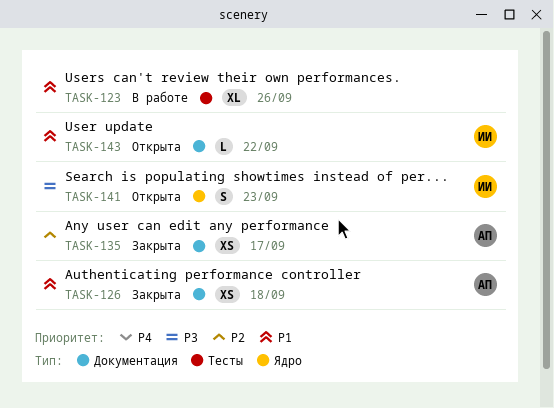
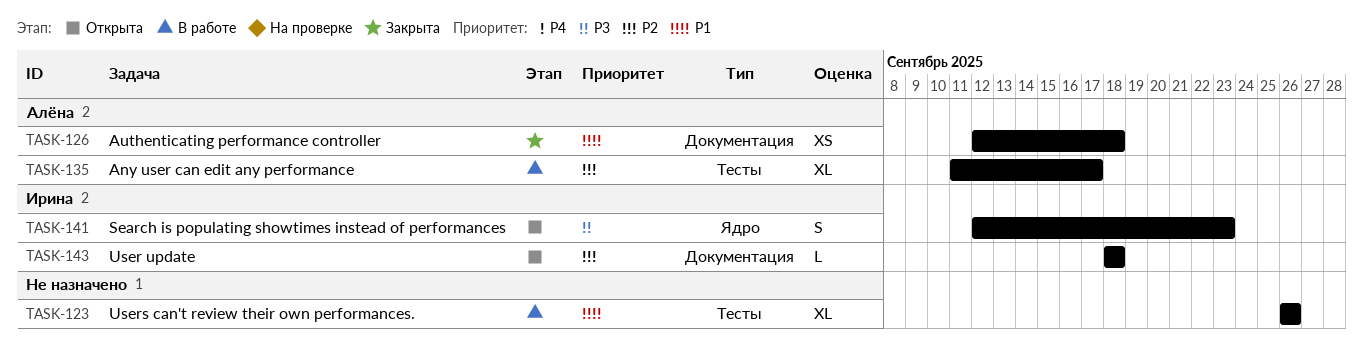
TASK-135, status: Закрыта -> В работе
TASK-135, label: Документация -> Тесты
TASK-135, estimate: XS -> XL
TASK-143, priority: P1 -> P2
TASK-143, due: Sep 22 -> Sep 18

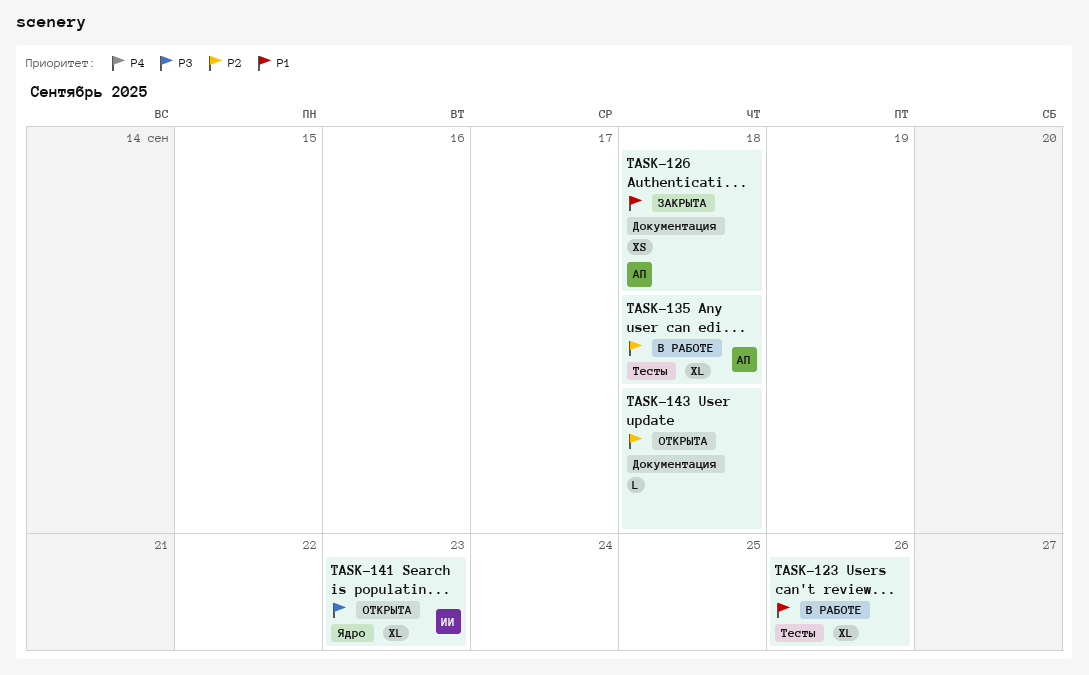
TASK-135, due: Sep 17 -> Sep 18
TASK-141, estimate: S -> XL
TASK-143, owner: Ирина -> none

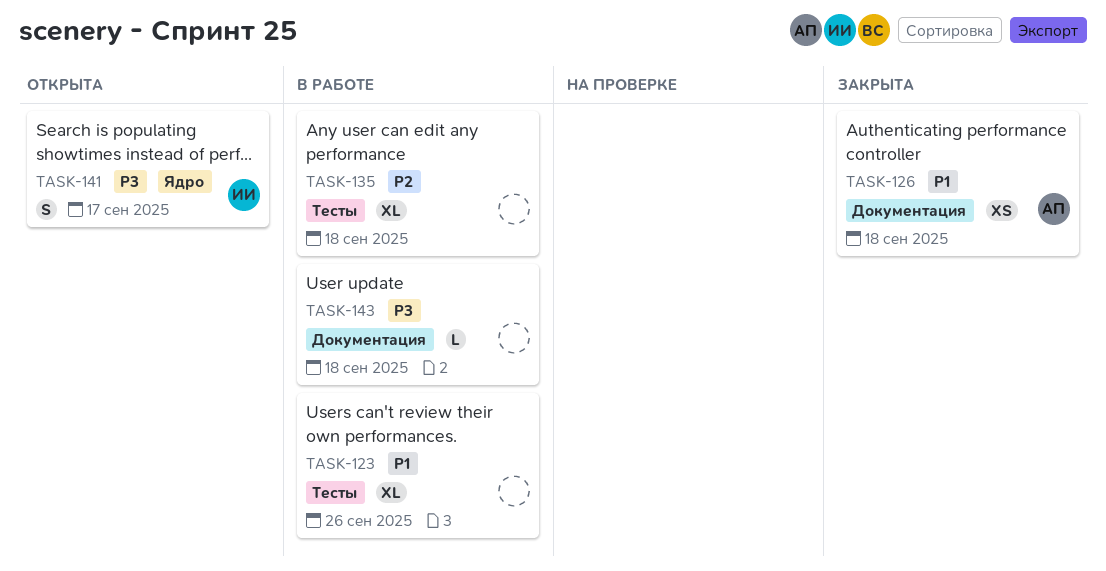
TASK-135, owner: АП -> none
TASK-141, estimate: XL -> S
TASK-141, due: Sep 23 -> Sep 17
TASK-143, status: Открыта -> В работе
TASK-143, priority: P2 -> P3

